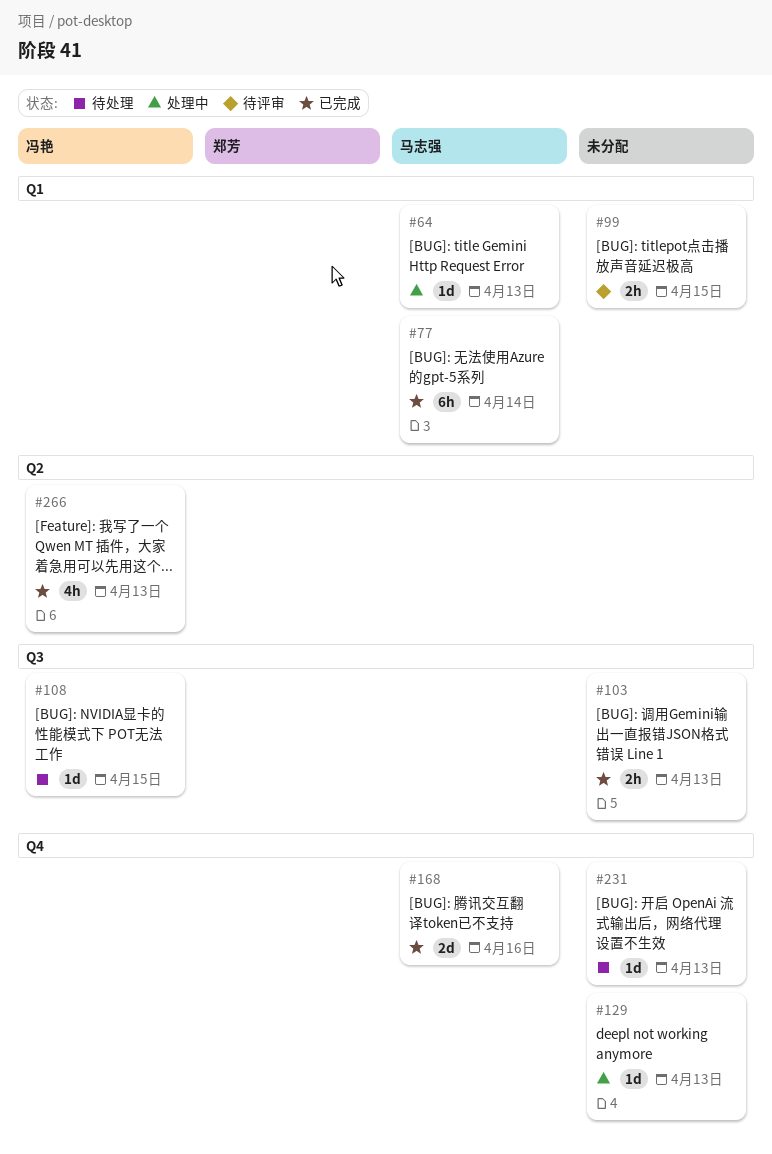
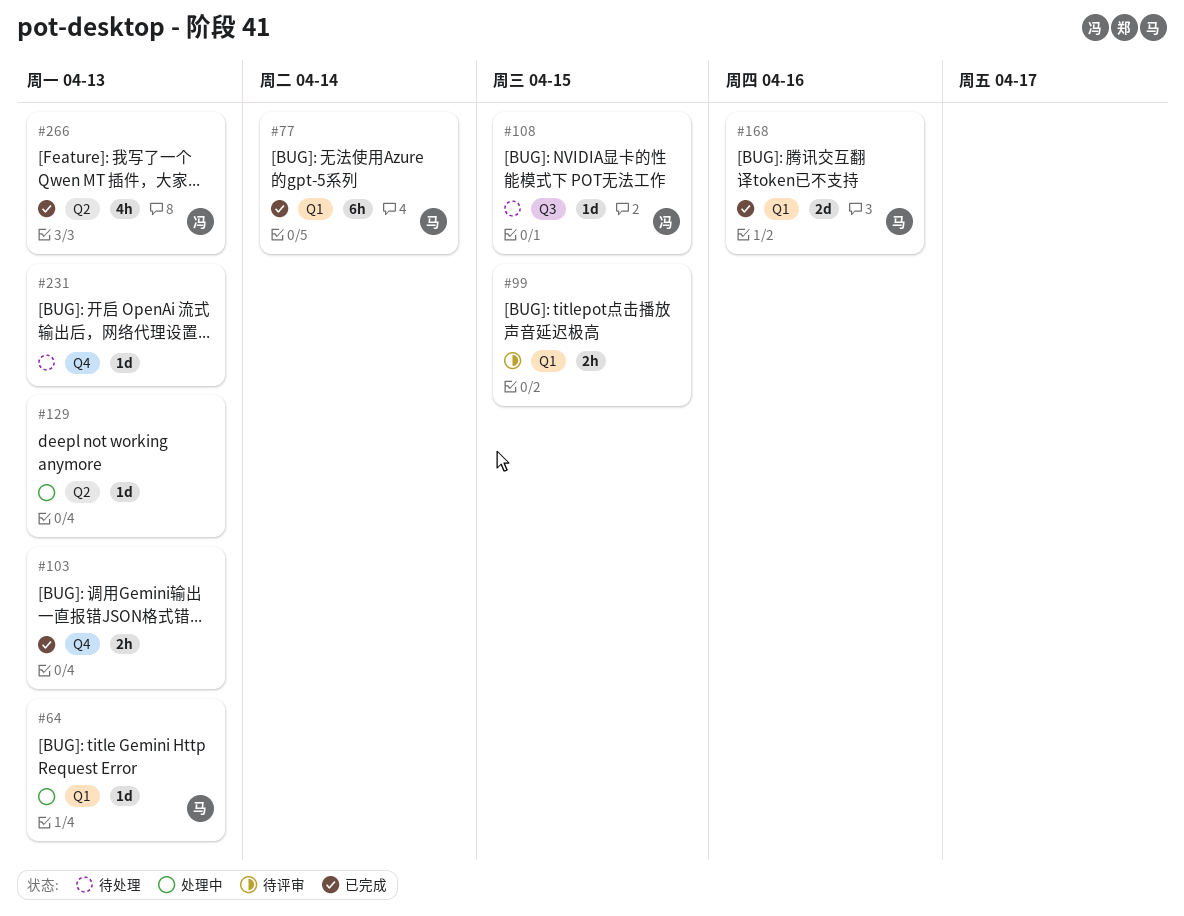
#103, label: Q3 -> Q4
#129, label: Q4 -> Q2
#168, label: Q4 -> Q1

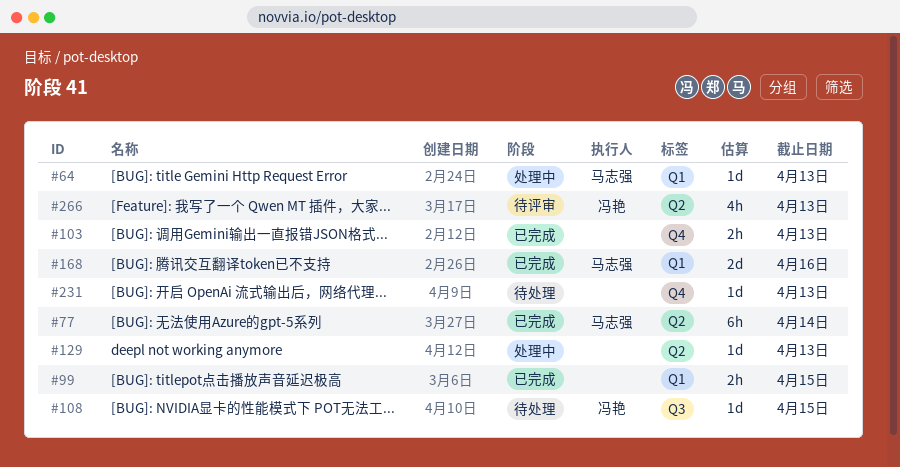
#77, label: Q1 -> Q2
#99, status: 待评审 -> 已完成
#266, status: 已完成 -> 待评审

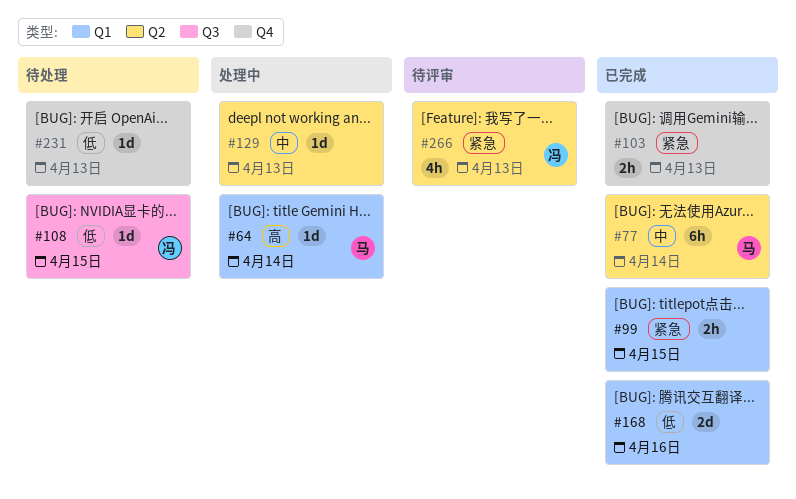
#64, due: Apr 13 -> Apr 14
#168, owner: 马志强 -> none

